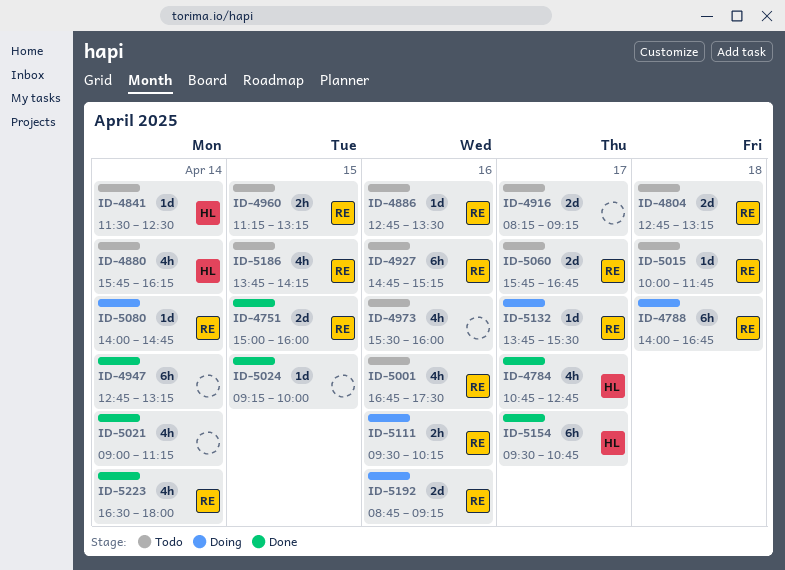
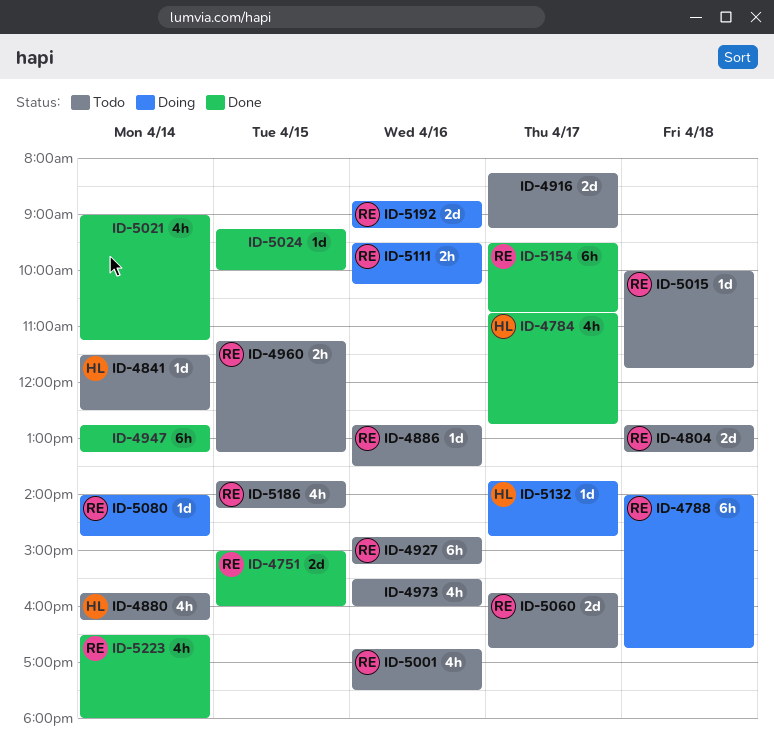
ID-5132, owner: RE -> HL
ID-5132, ends: 15:30 -> 14:45
ID-5154, owner: HL -> RE

